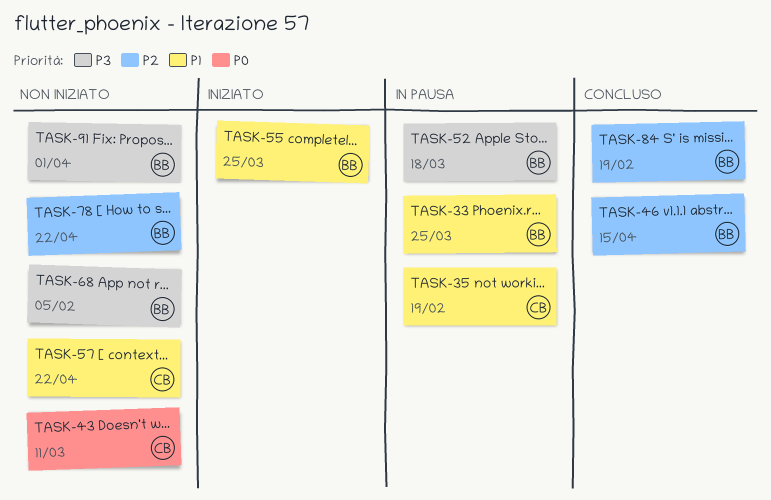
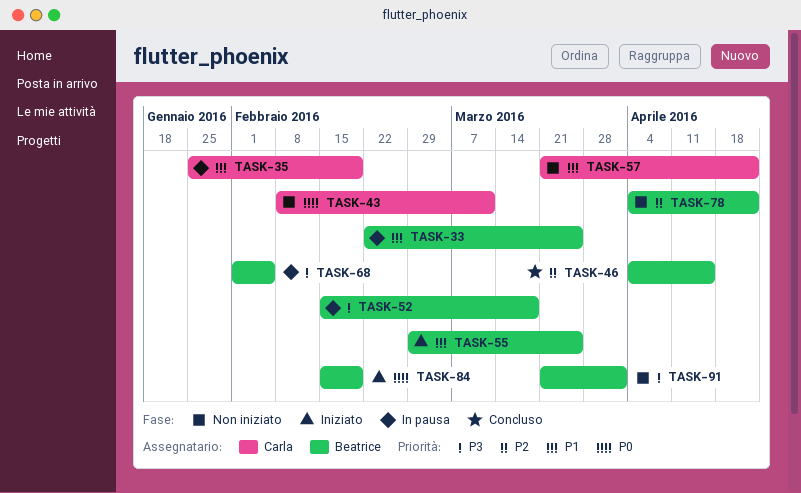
TASK-68, status: Non iniziato -> In pausa
TASK-84, status: Concluso -> Iniziato
TASK-84, priority: P2 -> P0

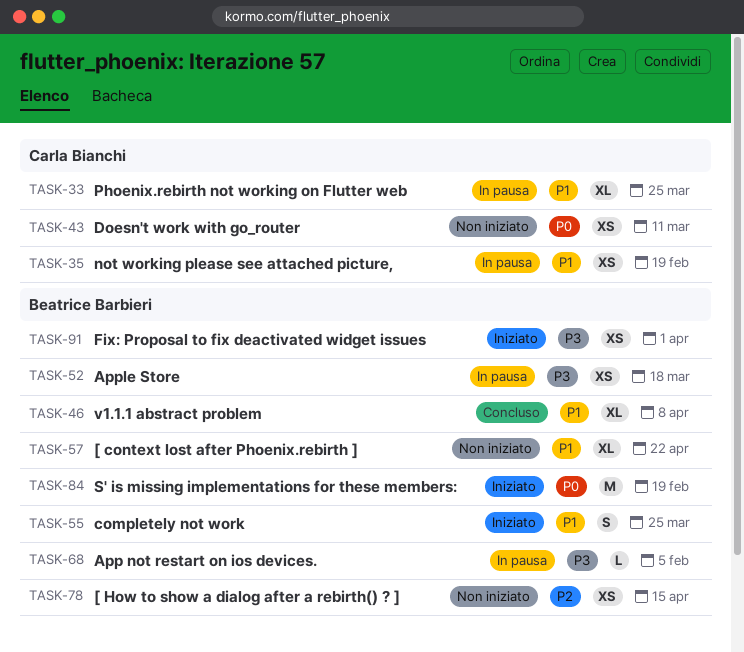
TASK-33, owner: Beatrice Barbieri -> Carla Bianchi
TASK-46, priority: P2 -> P1
TASK-46, due: Apr 15 -> Apr 8
TASK-57, owner: Carla Bianchi -> Beatrice Barbieri
TASK-78, due: Apr 22 -> Apr 15
TASK-91, status: Non iniziato -> Iniziato

